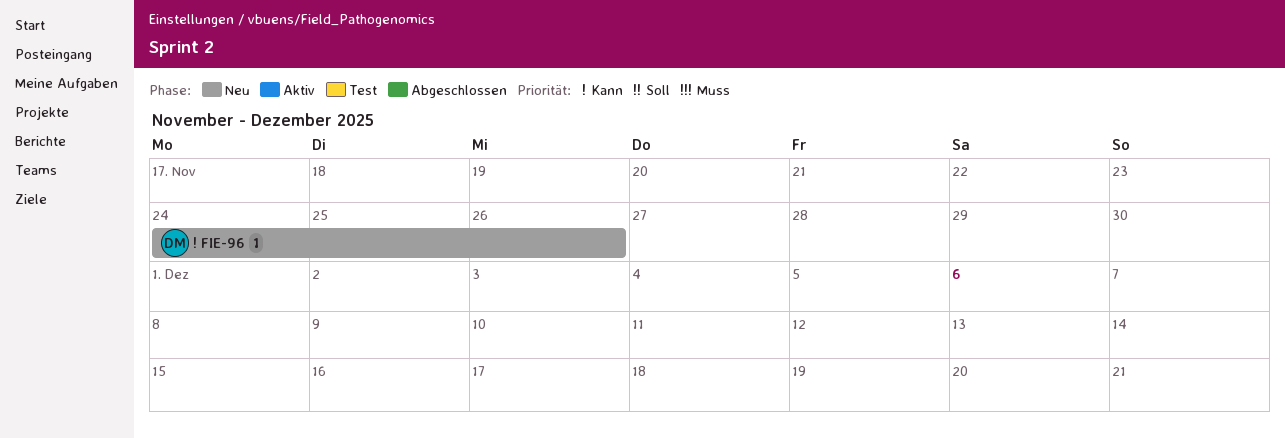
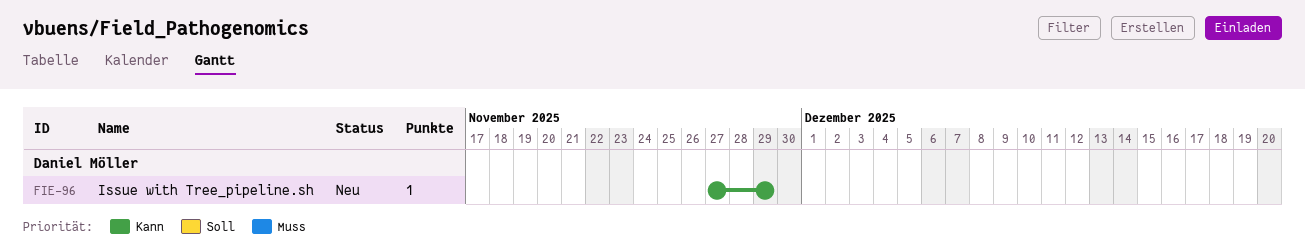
FIE-96, start: Nov 24 -> Nov 27
FIE-96, due: Nov 26 -> Nov 29

